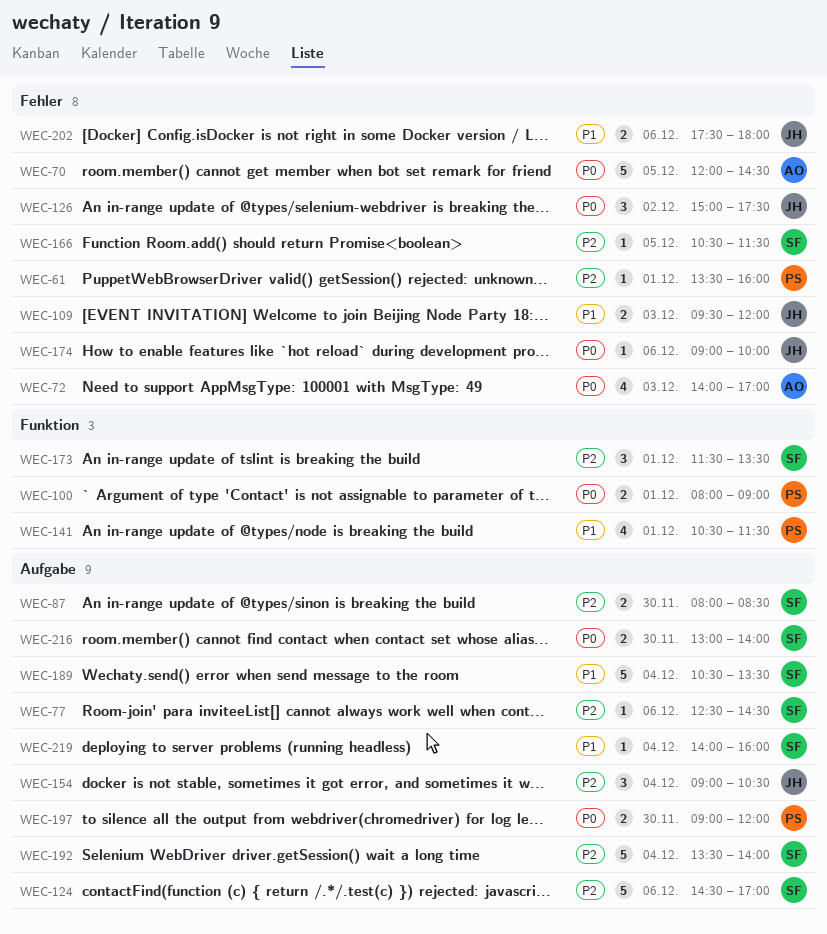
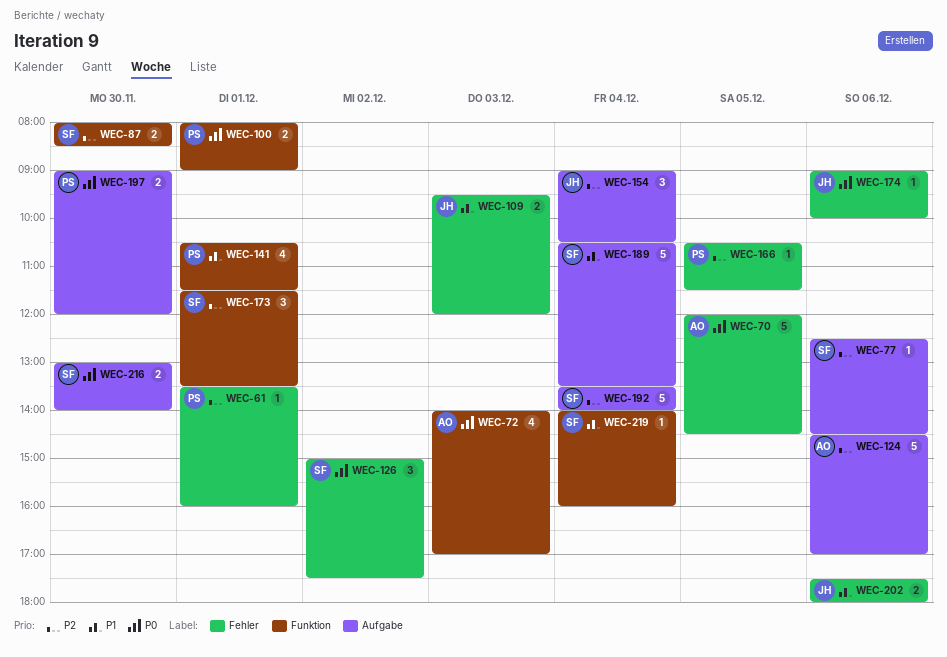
WEC-72, label: Fehler -> Funktion
WEC-87, label: Aufgabe -> Funktion
WEC-124, owner: SF -> AO
WEC-126, owner: JH -> SF
WEC-166, owner: SF -> PS
WEC-219, label: Aufgabe -> Funktion

